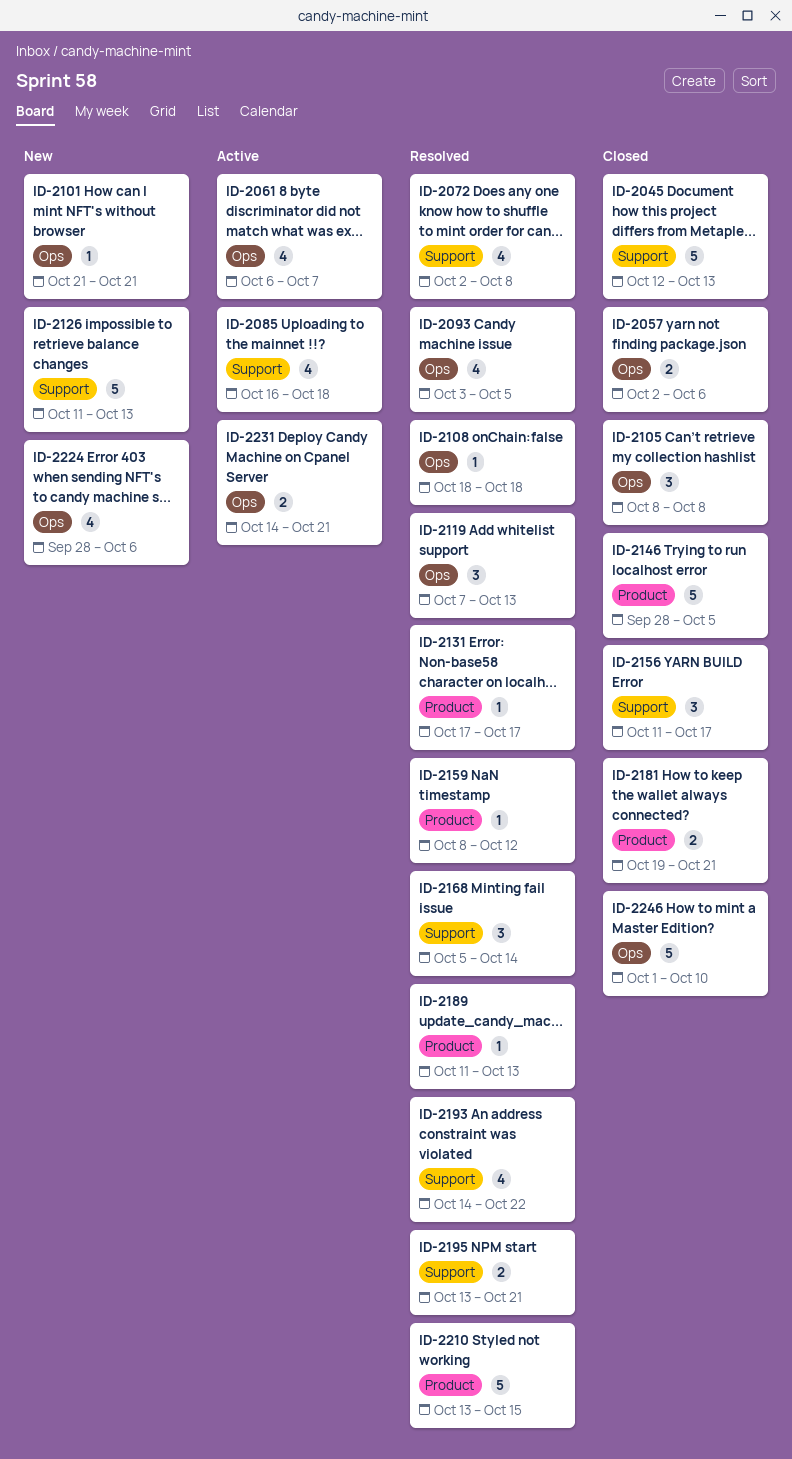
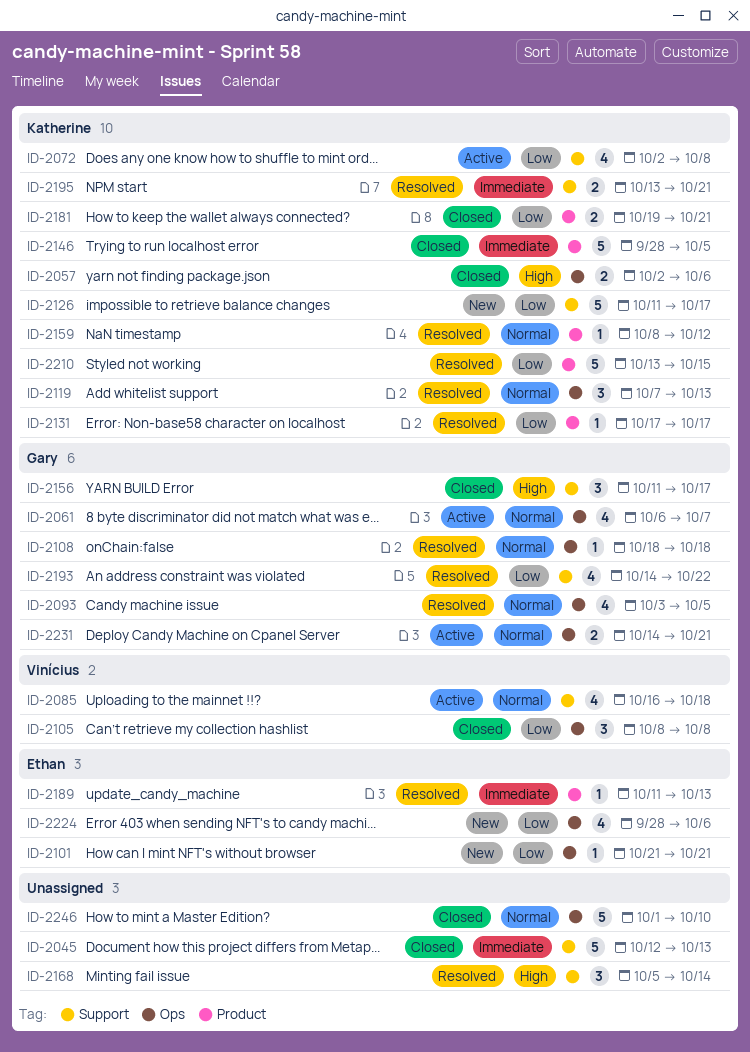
ID-2072, status: Resolved -> Active
ID-2126, due: Oct 13 -> Oct 17

